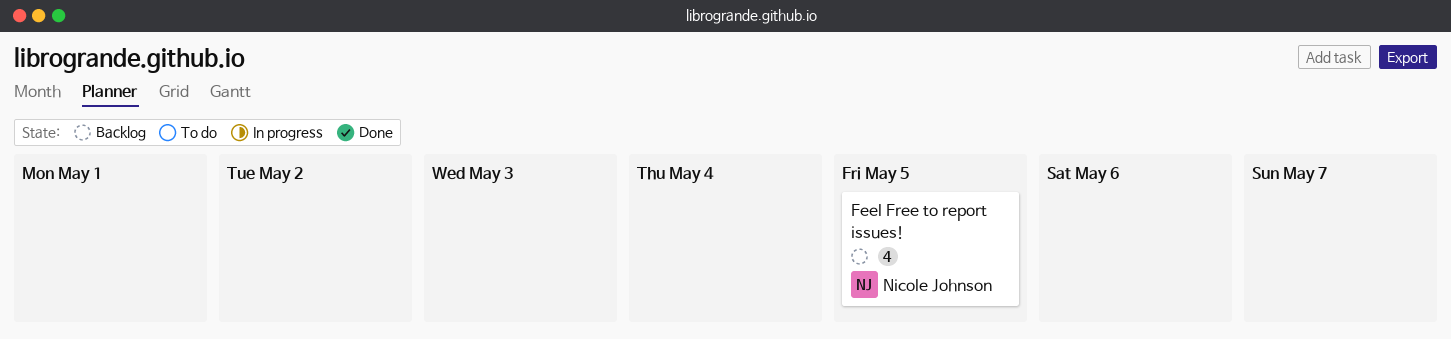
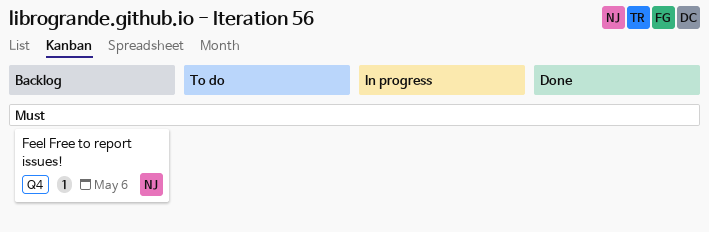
Feel Free to report issues!, estimate: 4 -> 1
Feel Free to report issues!, due: May 5 -> May 6

